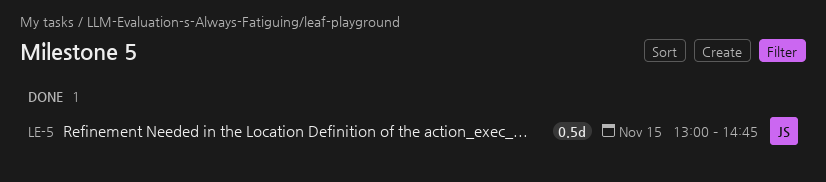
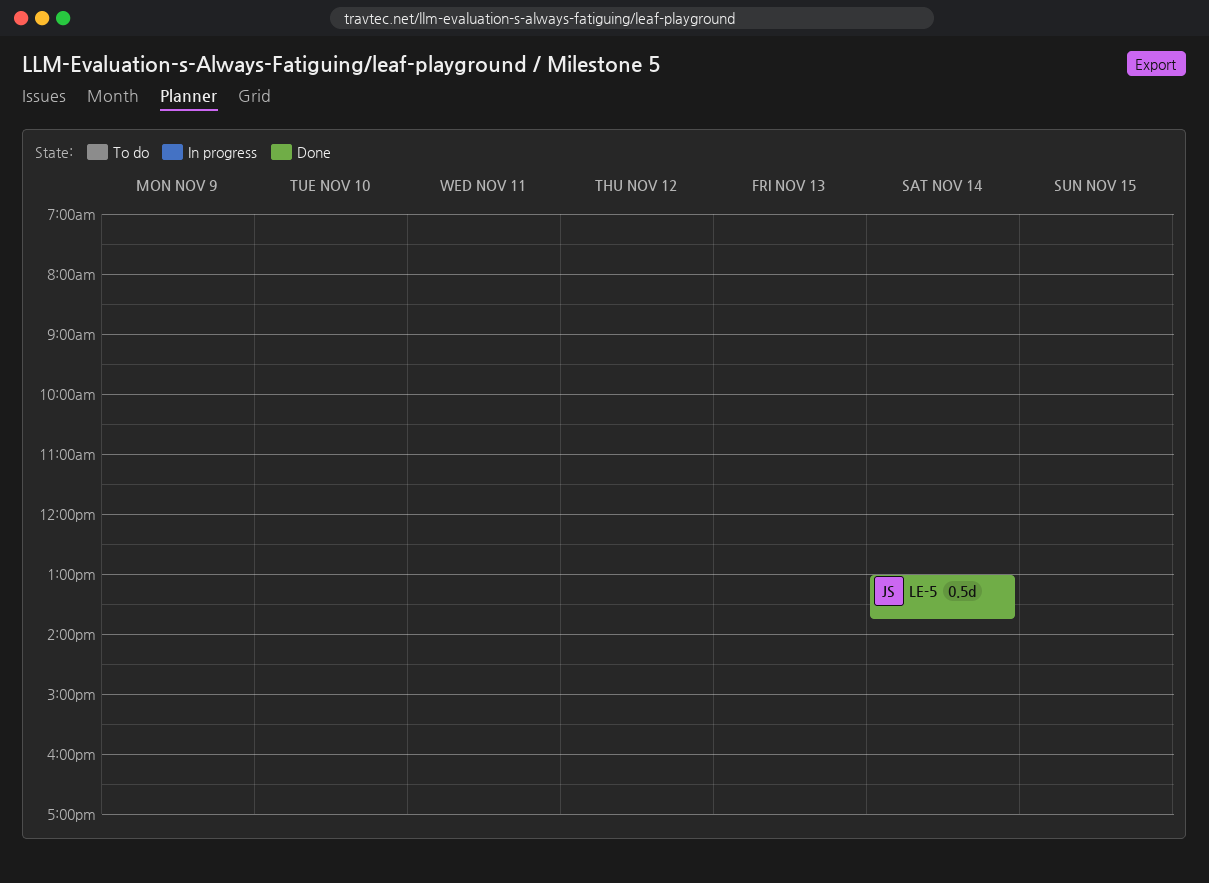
LE-5, day: Nov 15 -> Nov 14
LE-5, ends: 14:45 -> 13:45

